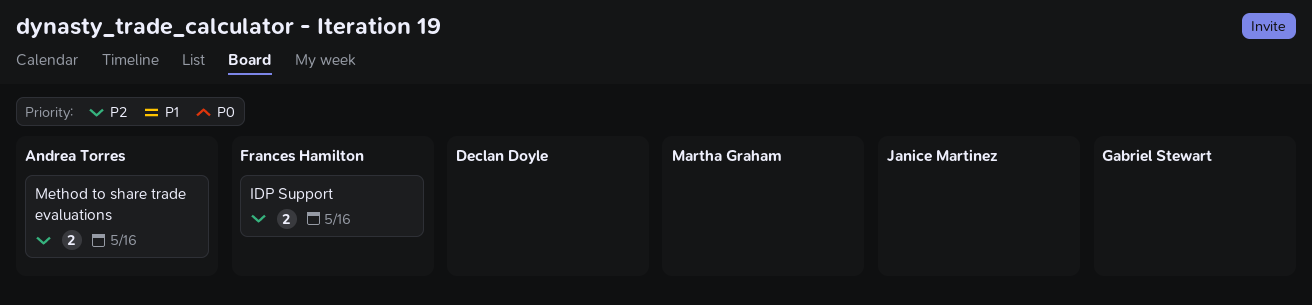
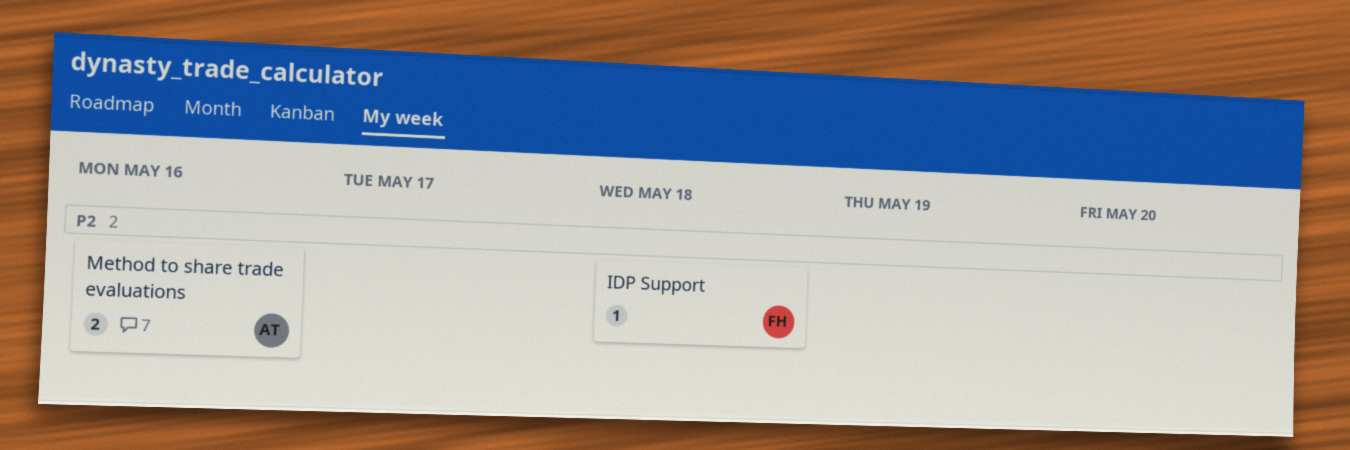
IDP Support, estimate: 2 -> 1
IDP Support, due: May 16 -> May 18

